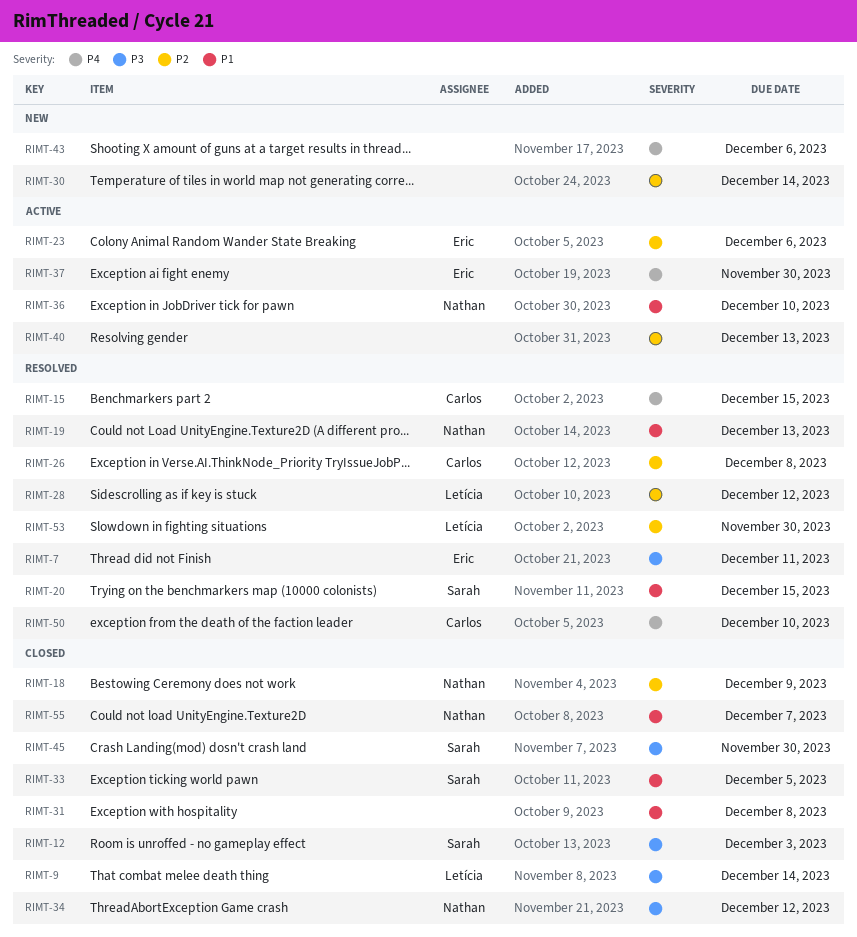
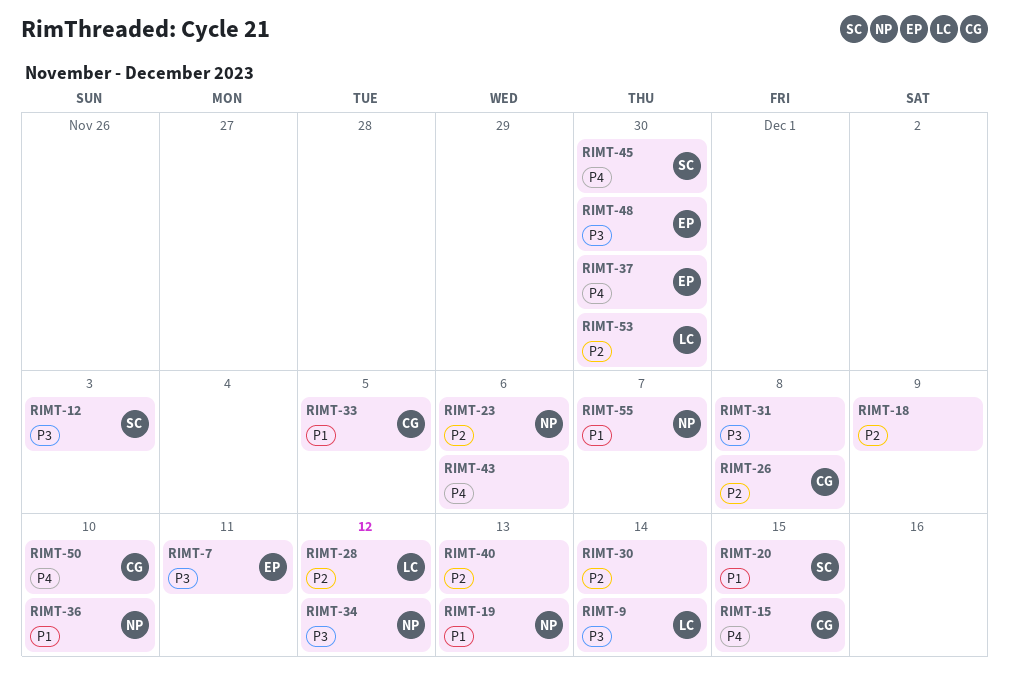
RIMT-18, owner: Nathan -> none
RIMT-23, owner: Eric -> Nathan
RIMT-31, priority: P1 -> P3
RIMT-33, owner: Sarah -> Carlos
RIMT-45, priority: P3 -> P4
RIMT-48: none -> present

